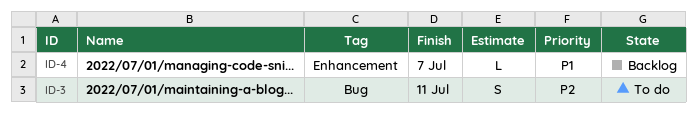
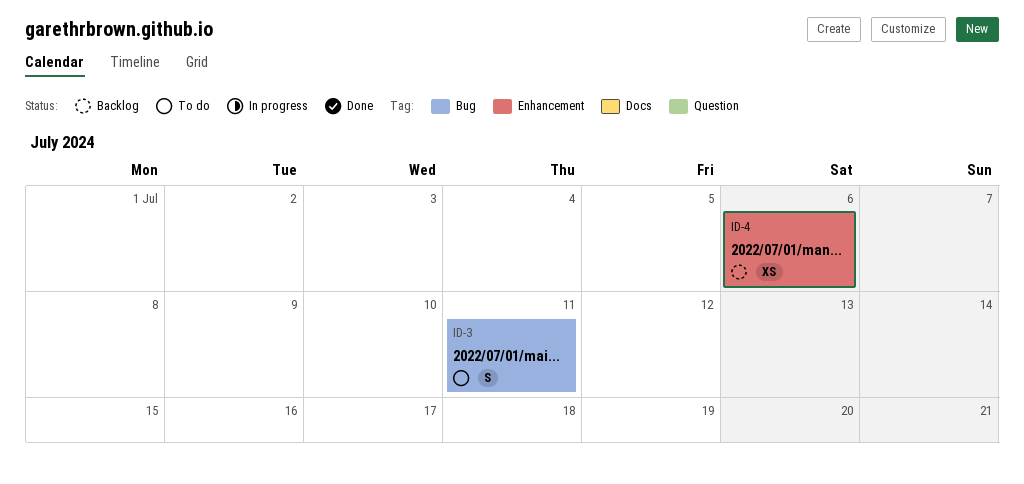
ID-4, estimate: L -> XS
ID-4, due: Jul 7 -> Jul 6

